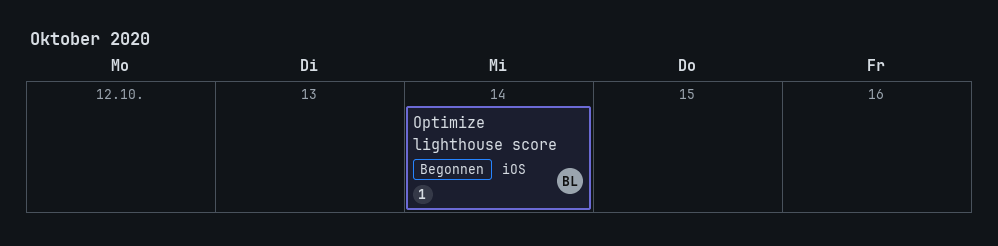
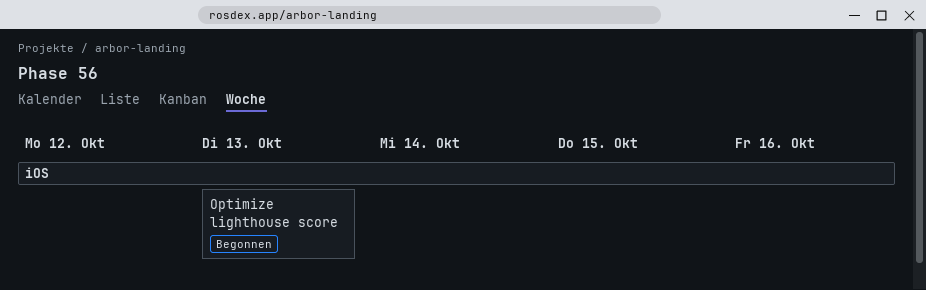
Optimize lighthouse score, due: Oct 14 -> Oct 13

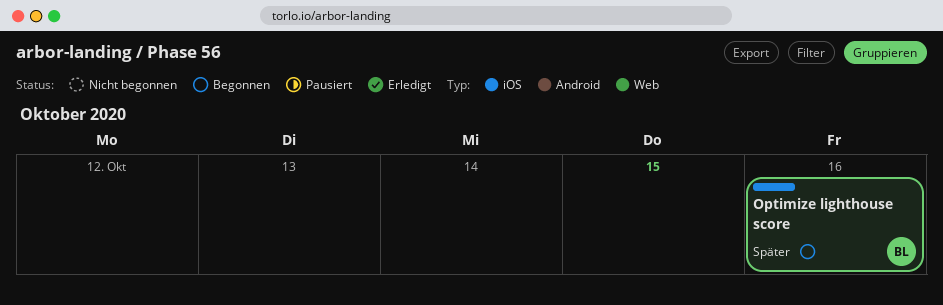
Optimize lighthouse score, due: Oct 13 -> Oct 16

